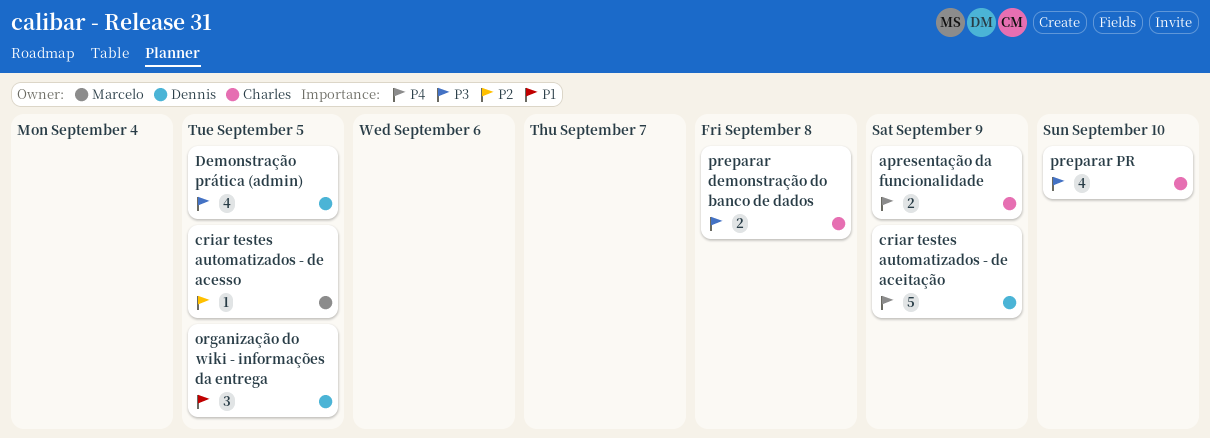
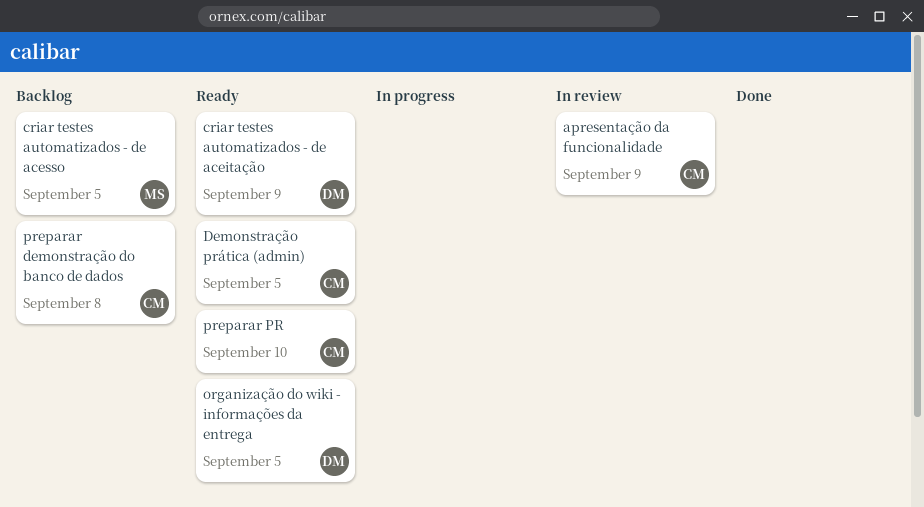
Demonstração prática (admin), owner: Dennis -> Charles

